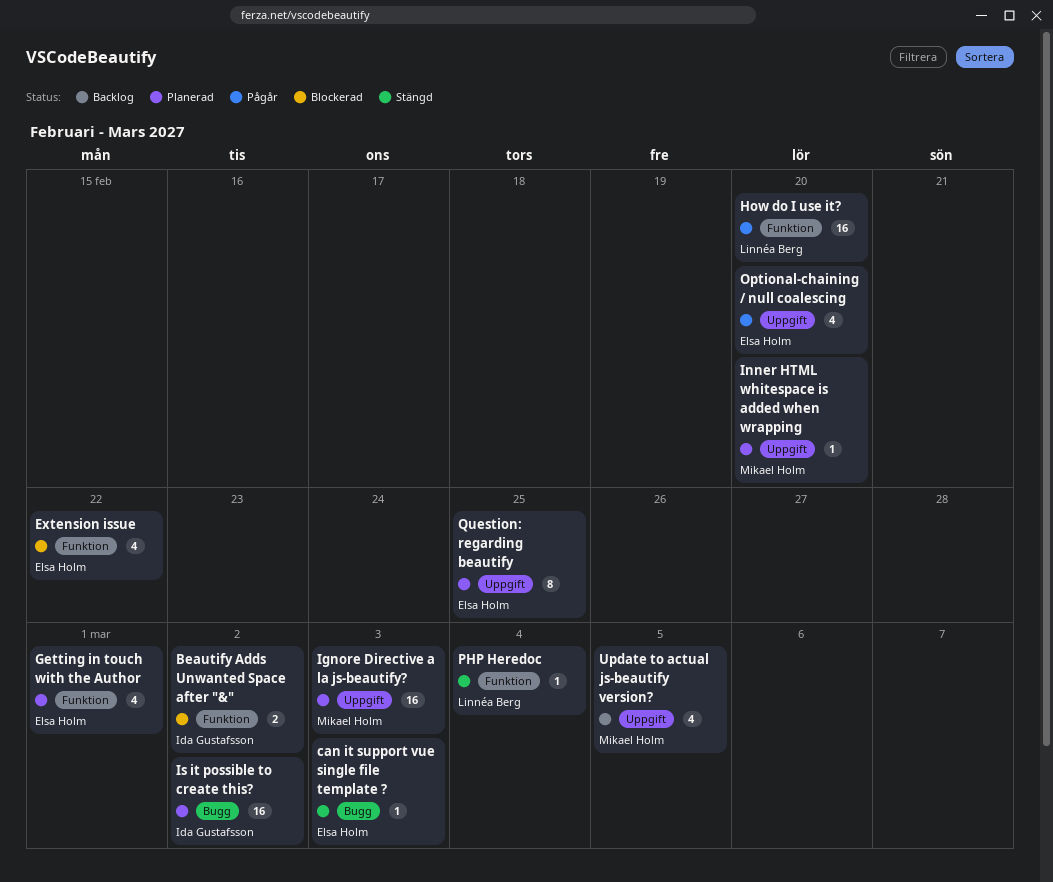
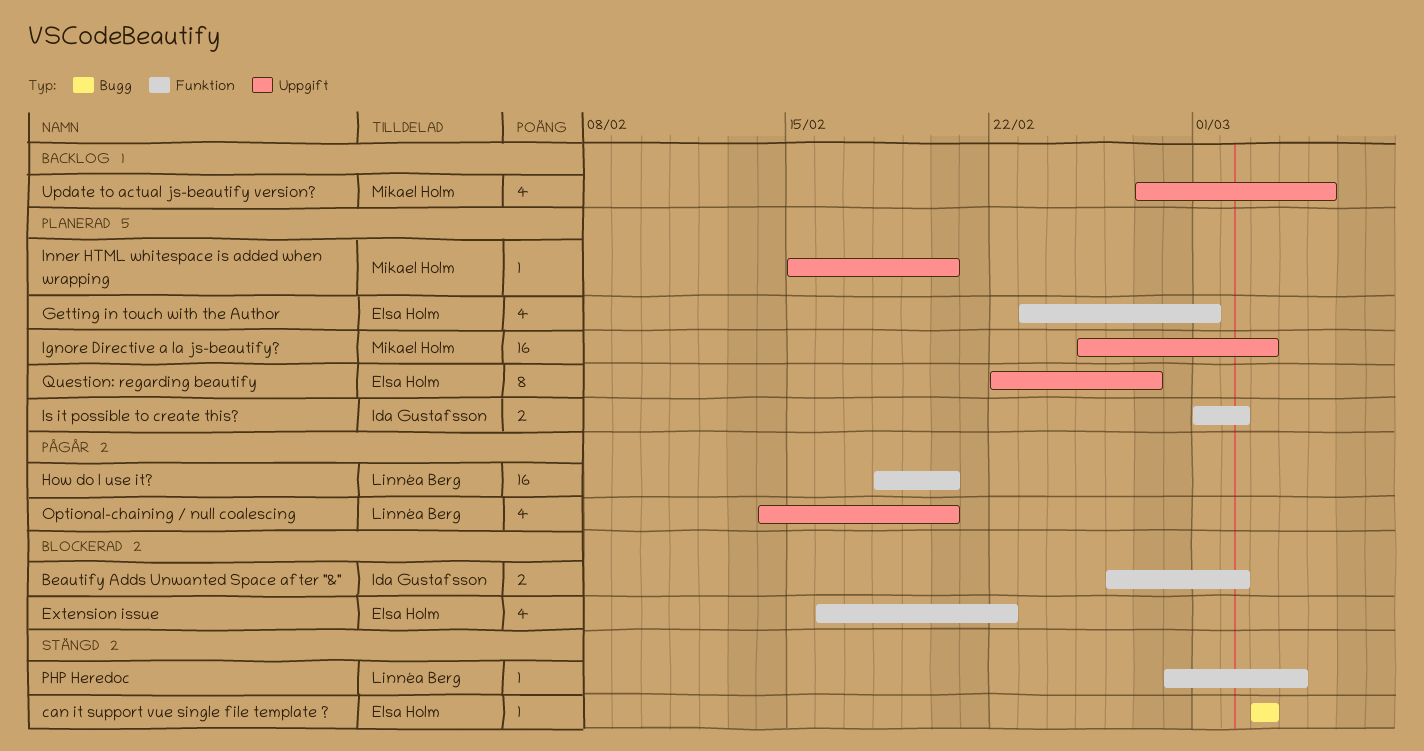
Is it possible to create this?, label: Bugg -> Funktion
Is it possible to create this?, estimate: 16 -> 2
Optional-chaining / null coalescing, owner: Elsa Holm -> Linnéa Berg
Question: regarding beautify, due: Feb 25 -> Feb 27

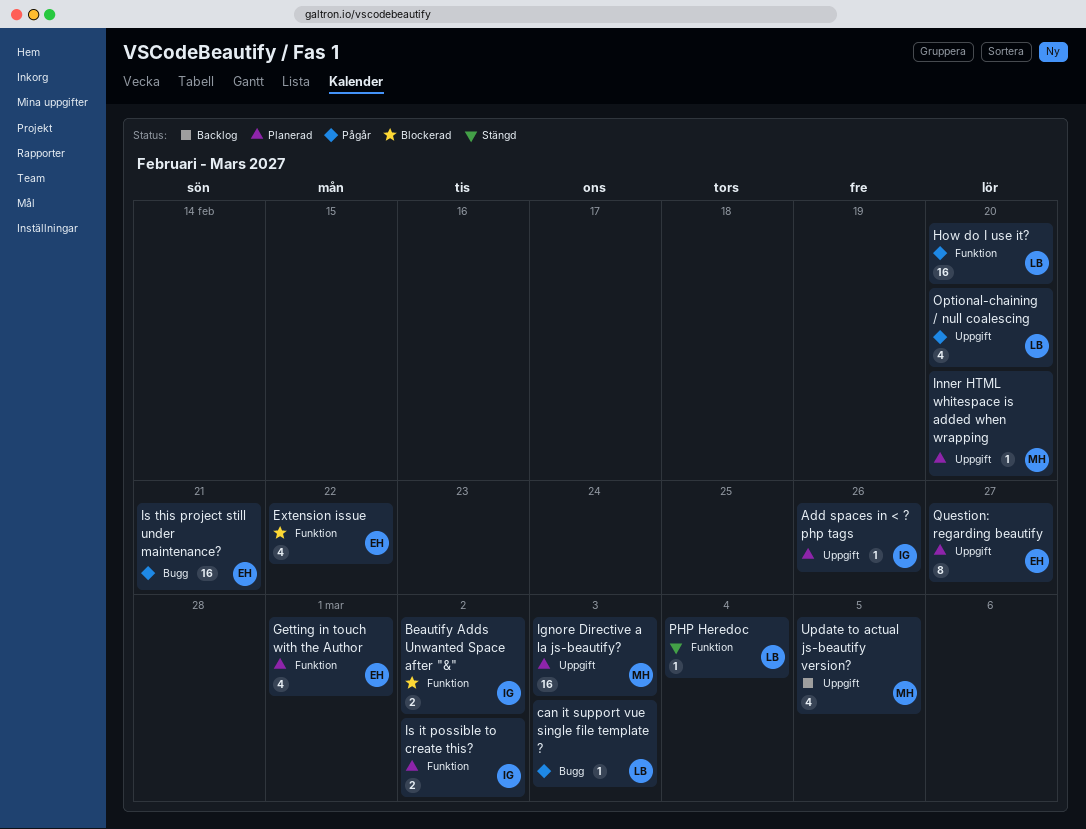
Add spaces in < ? php tags: none -> present
can it support vue single file template ?, status: Stängd -> Pågår
can it support vue single file template ?, owner: Elsa Holm -> Linnéa Berg
Is this project still under maintenance?: none -> present

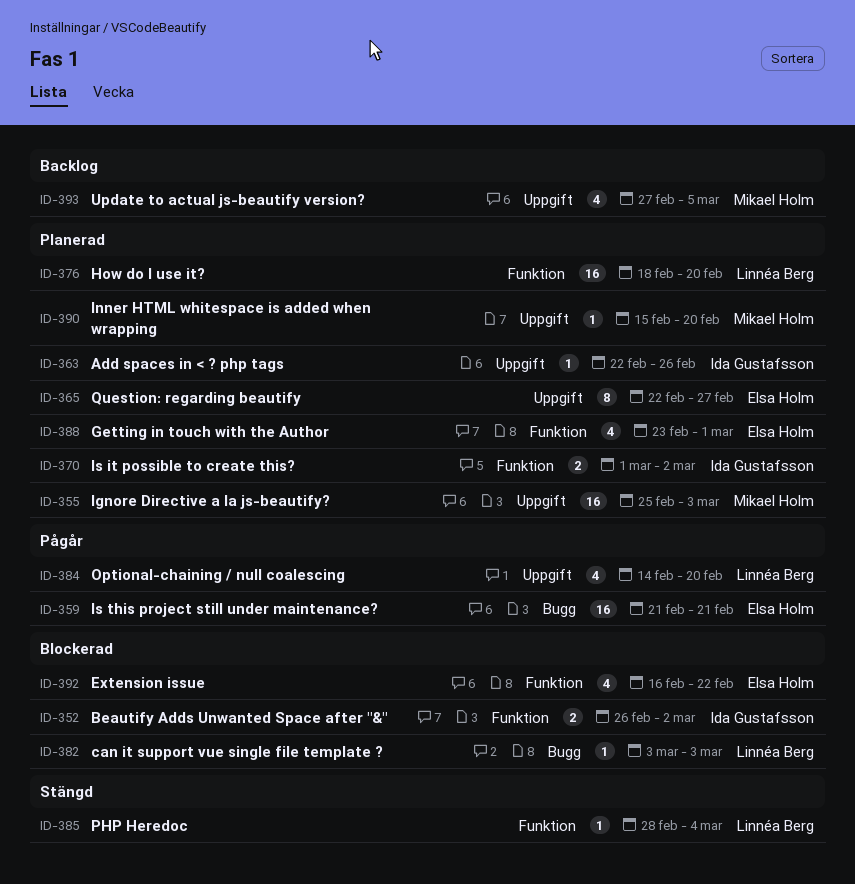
can it support vue single file template ?, status: Pågår -> Blockerad
How do I use it?, status: Pågår -> Planerad

